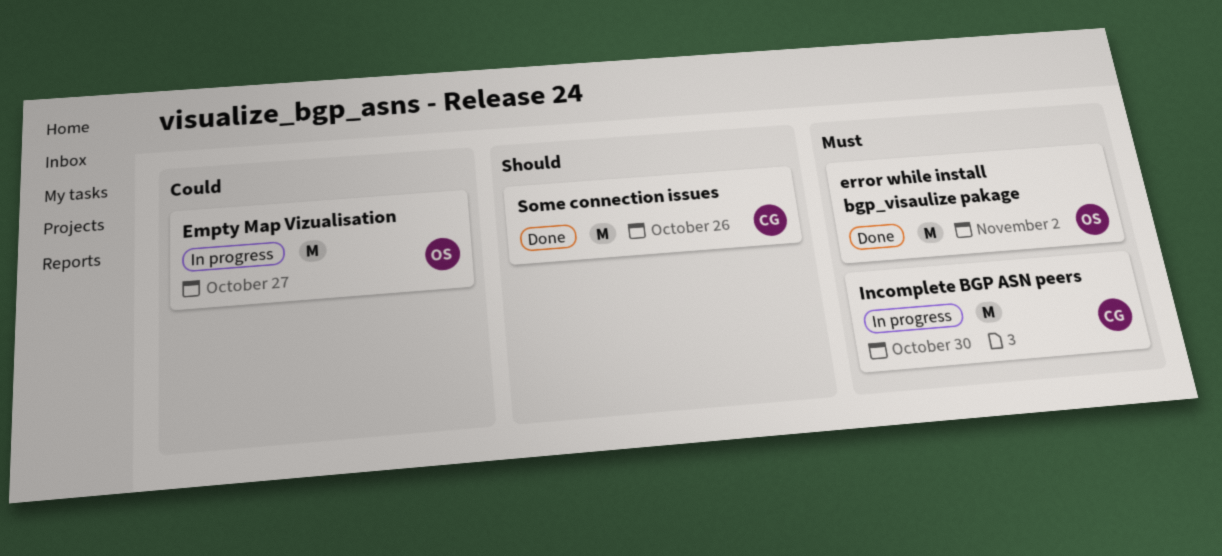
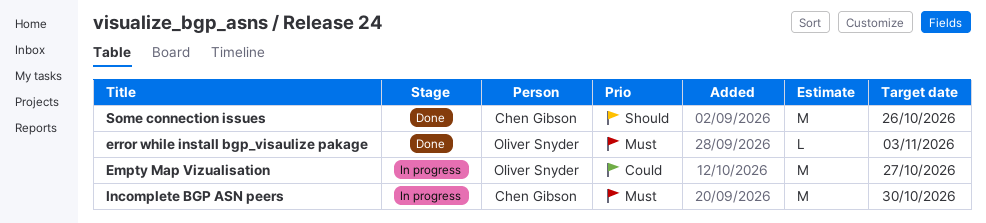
error while install bgp_visaulize pakage, estimate: M -> L
error while install bgp_visaulize pakage, due: Nov 2 -> Nov 3

